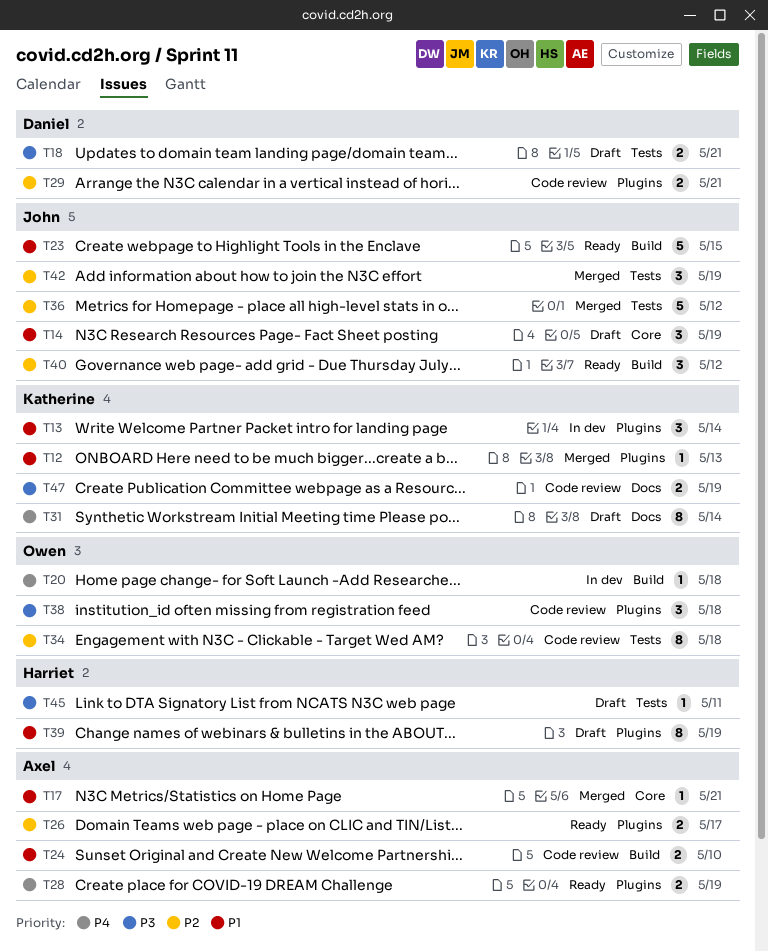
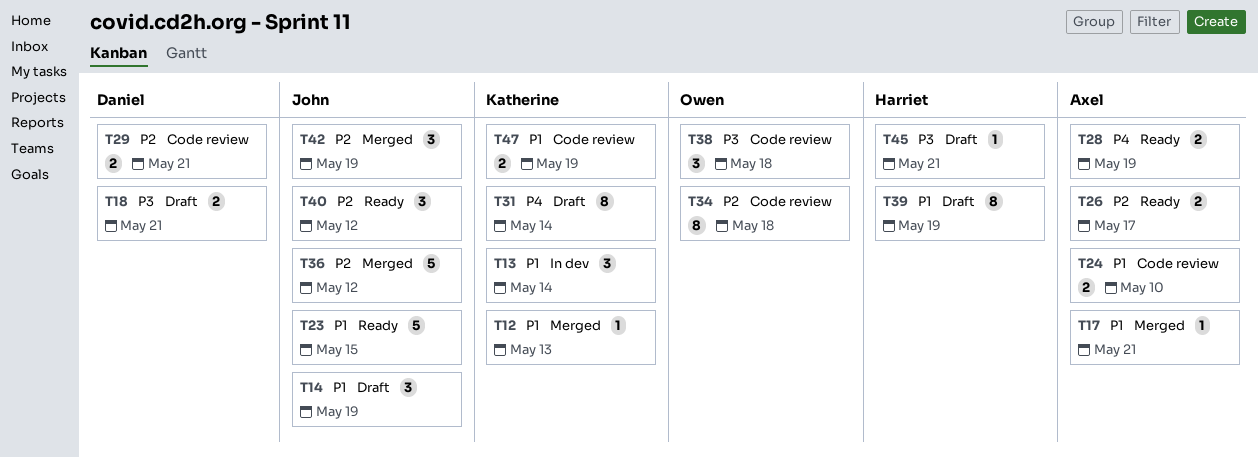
T20: present -> none
T45, due: May 11 -> May 21
T47, priority: P3 -> P1

